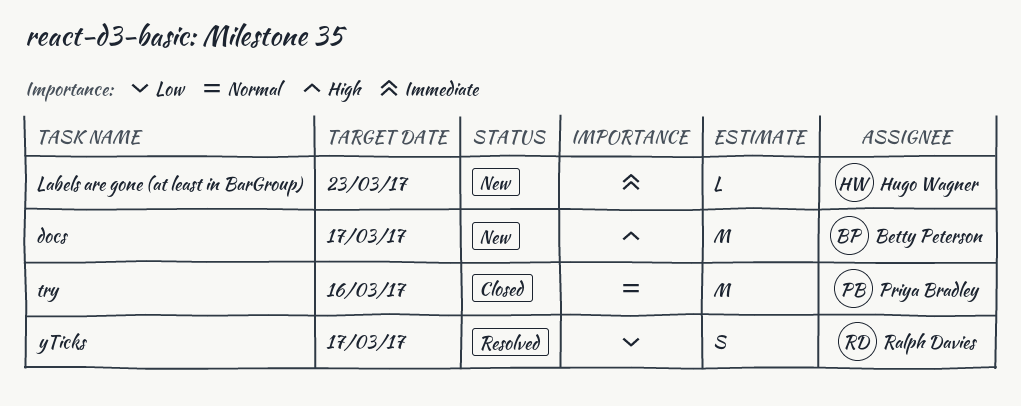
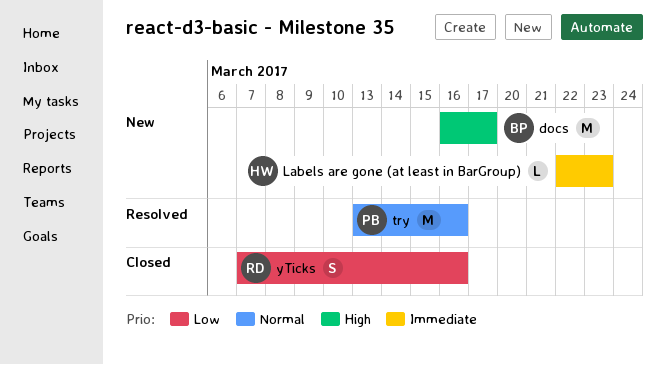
try, status: Closed -> Resolved
yTicks, status: Resolved -> Closed
yTicks, due: Mar 17 -> Mar 16

